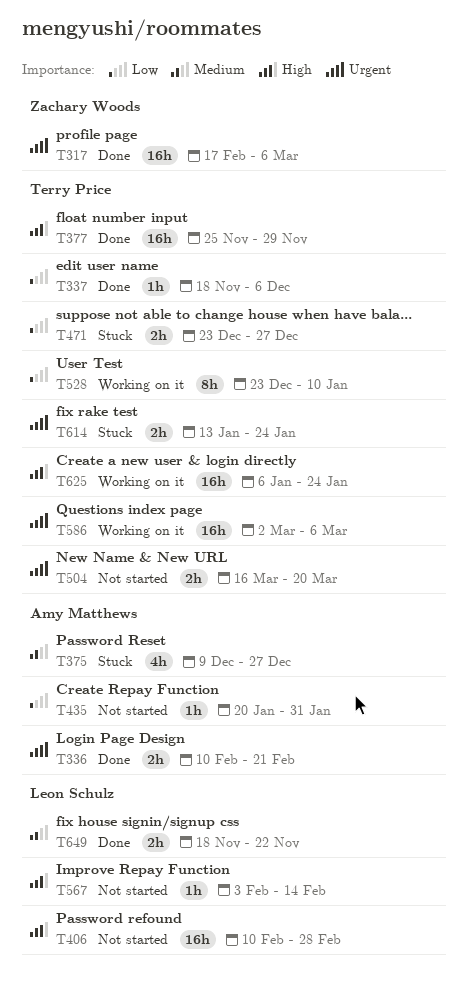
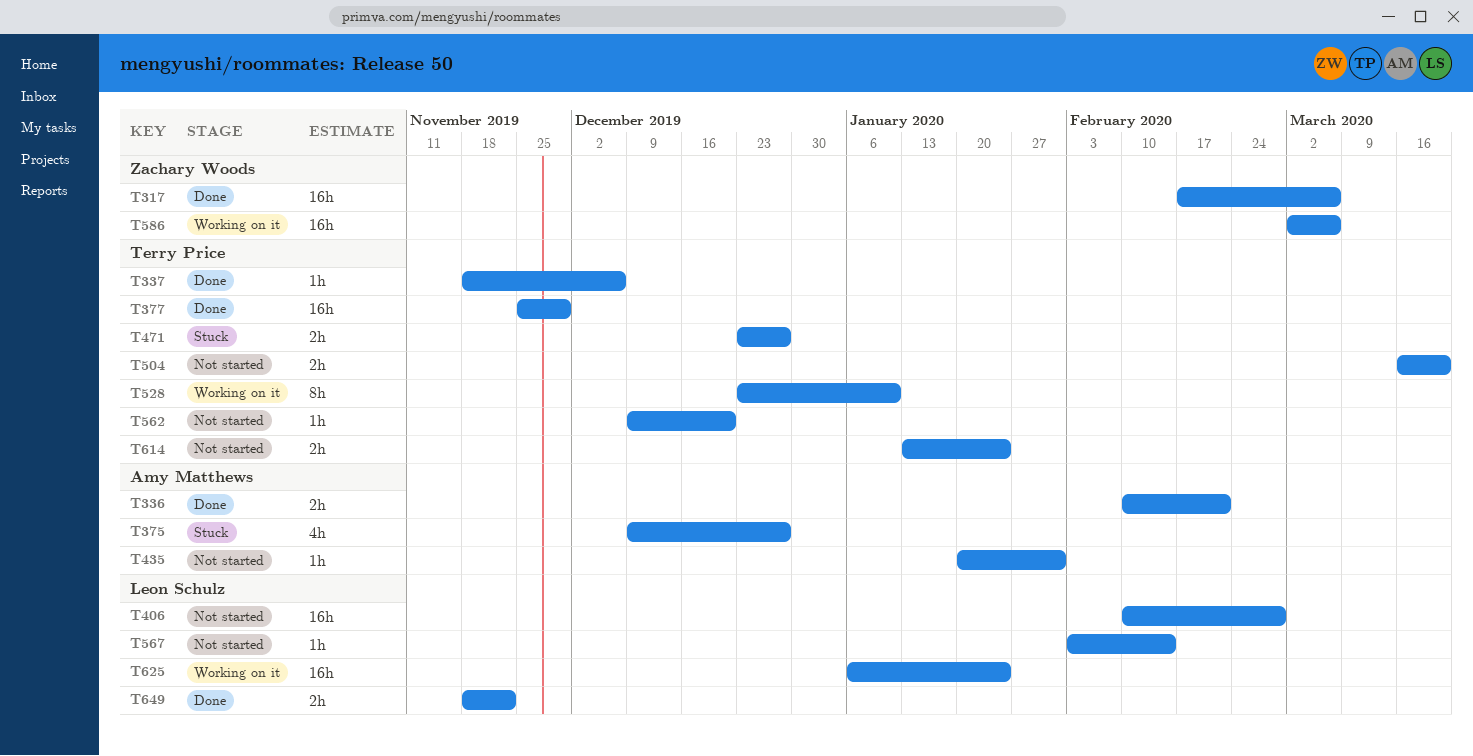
T562: none -> present
T586, owner: Terry Price -> Zachary Woods
T614, status: Stuck -> Not started
T625, owner: Terry Price -> Leon Schulz

